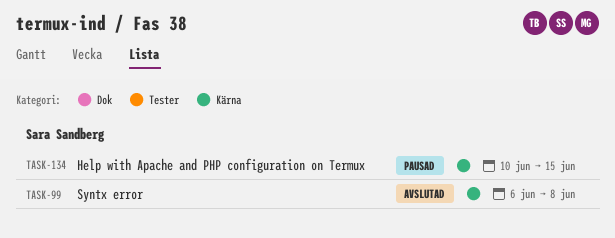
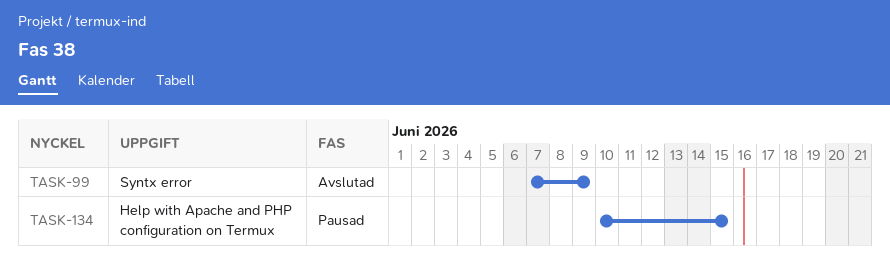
TASK-99, start: Jun 6 -> Jun 7
TASK-99, due: Jun 8 -> Jun 9

